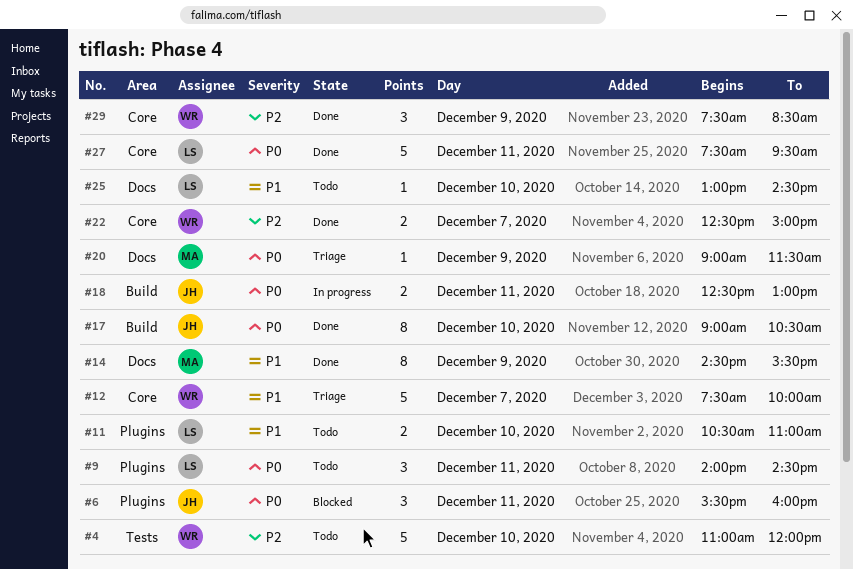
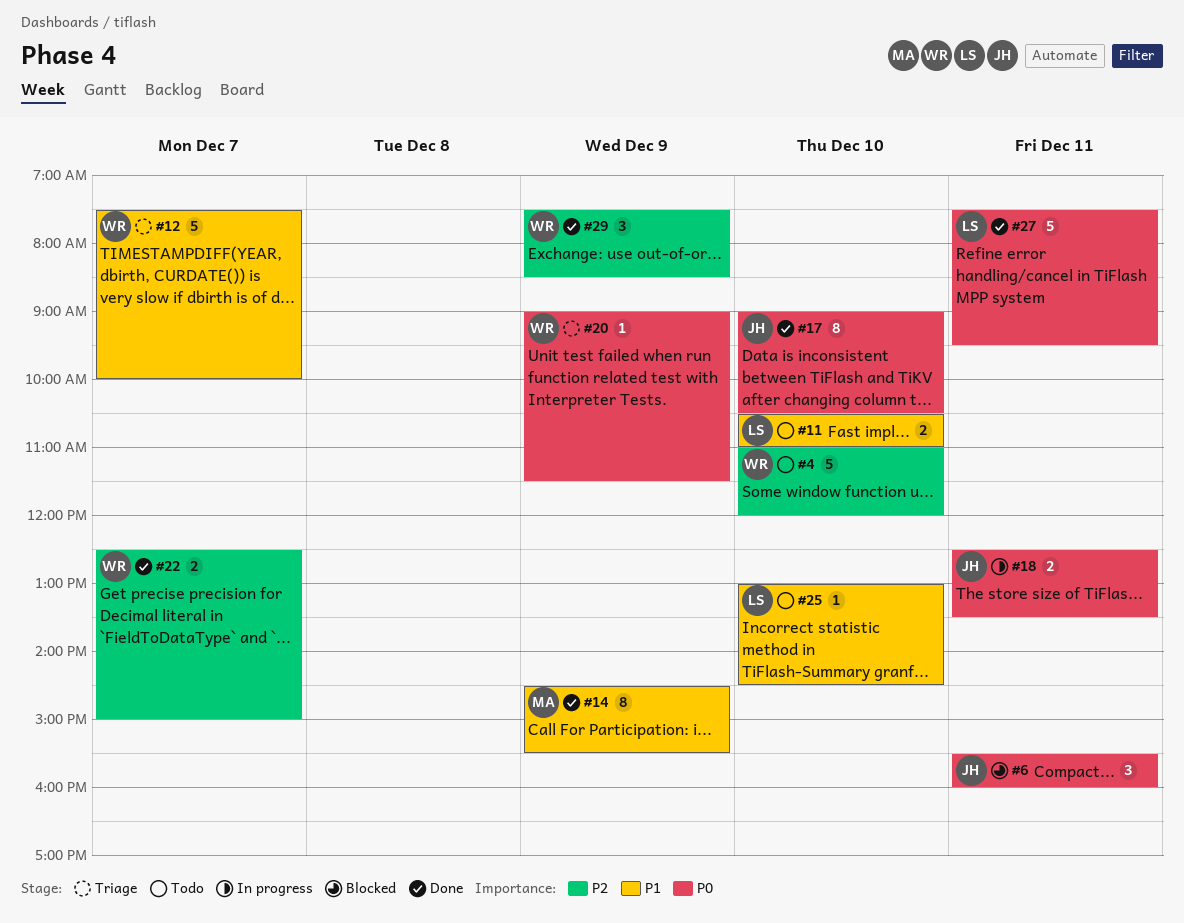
#9: present -> none
#18, ends: 13:00 -> 13:30
#20, owner: MA -> WR

